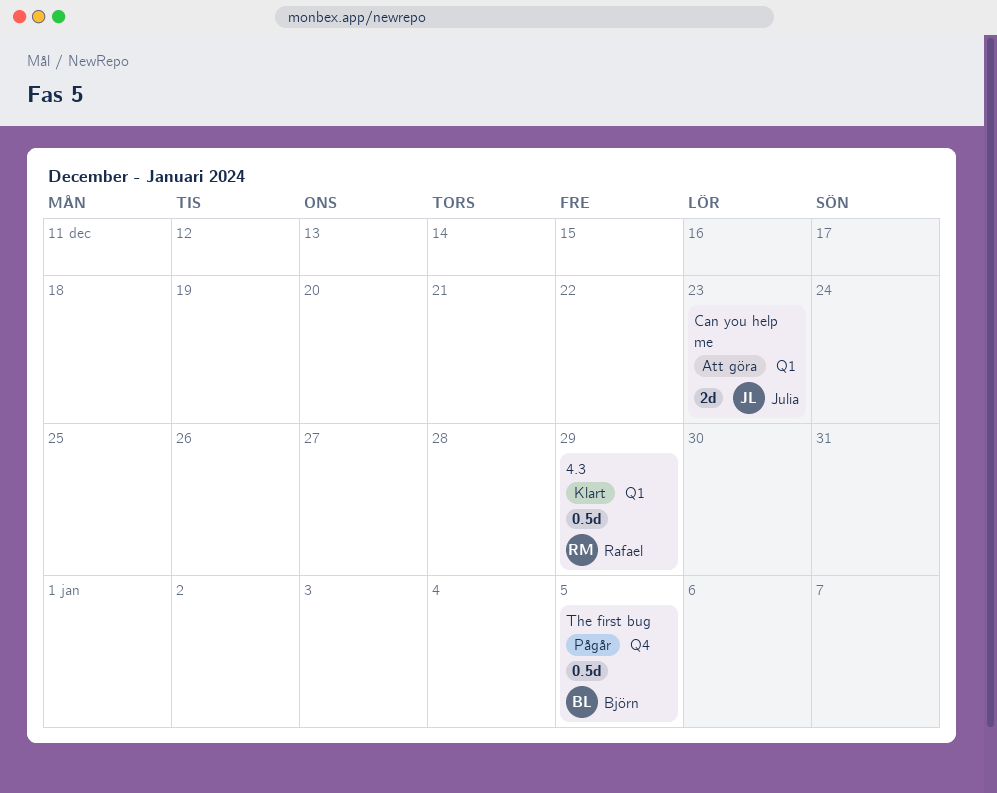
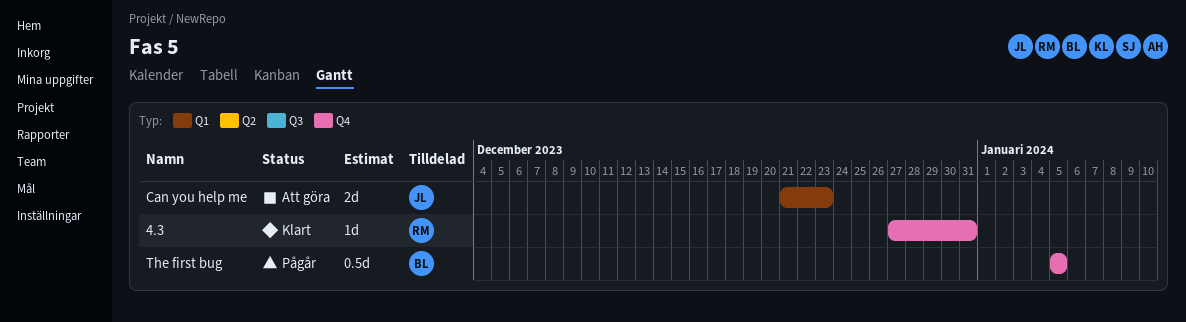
4.3, label: Q1 -> Q4
4.3, estimate: 0.5d -> 1d
4.3, due: Dec 29 -> Dec 31

